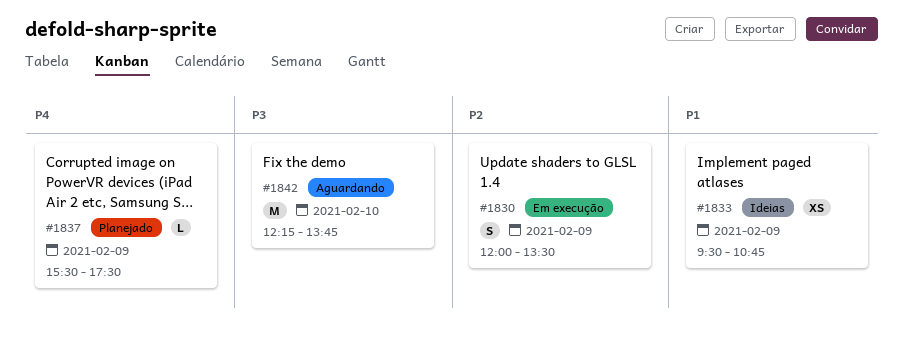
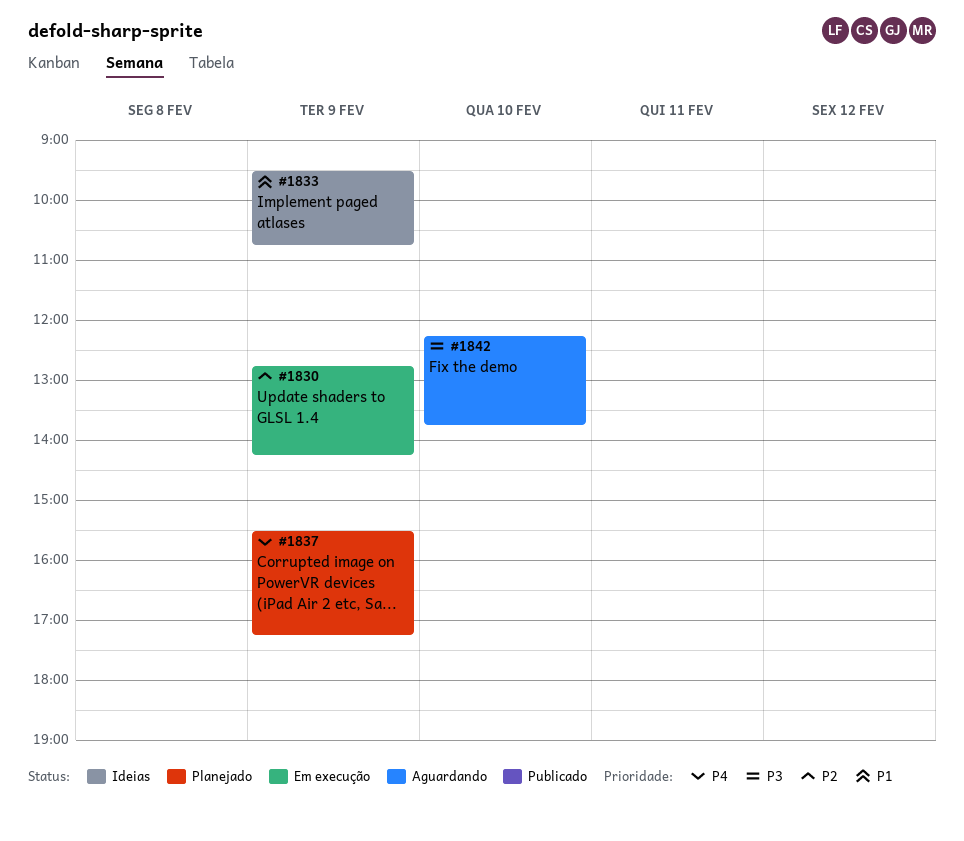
#1830, begins: 12:00 -> 12:45
#1830, ends: 13:30 -> 14:15
#1837, ends: 17:30 -> 17:15

